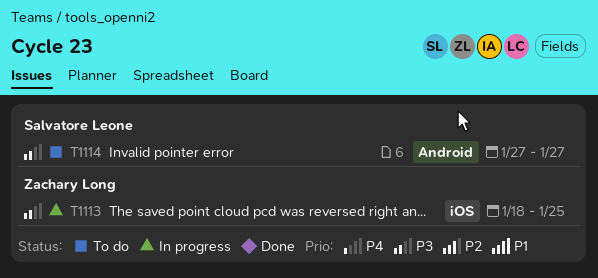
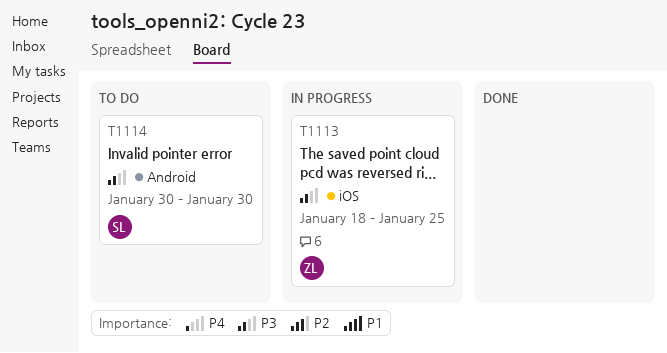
T1114, start: Jan 27 -> Jan 30
T1114, due: Jan 27 -> Jan 30

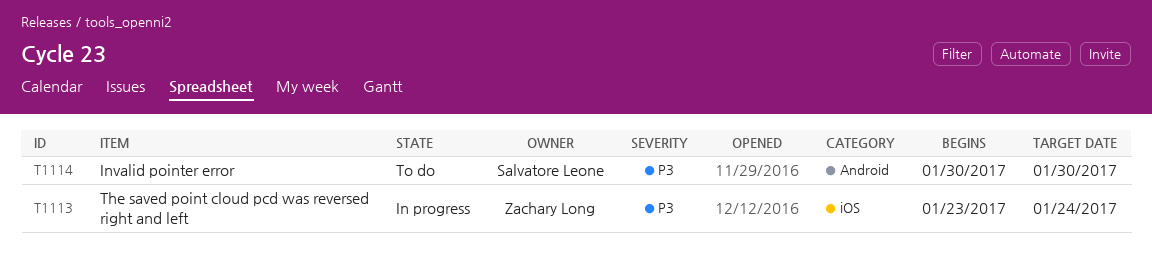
T1113, start: Jan 18 -> Jan 23
T1113, due: Jan 25 -> Jan 24

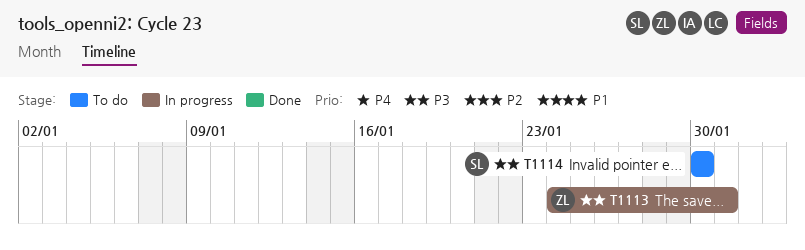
T1113, start: Jan 23 -> Jan 24
T1113, due: Jan 24 -> Jan 31

